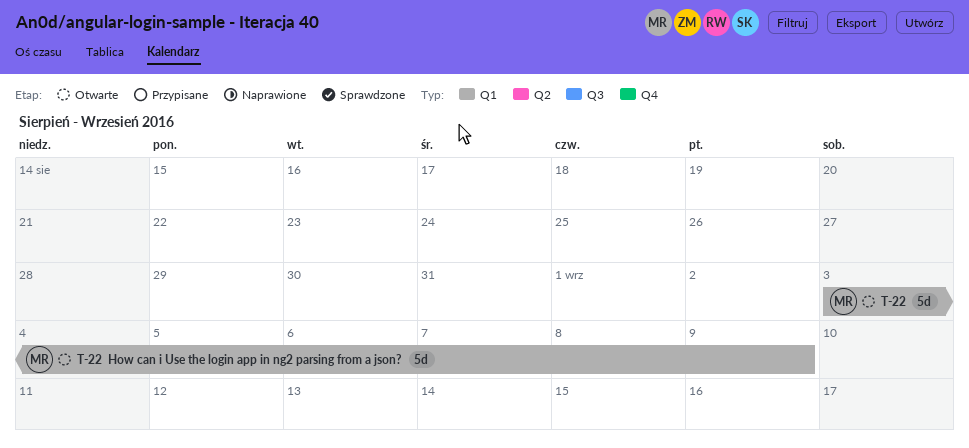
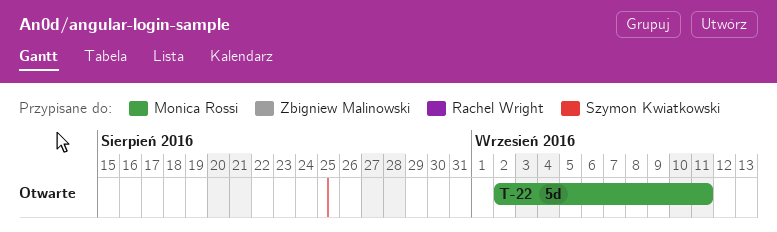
T-22, start: Sep 3 -> Sep 2
T-22, due: Sep 9 -> Sep 11

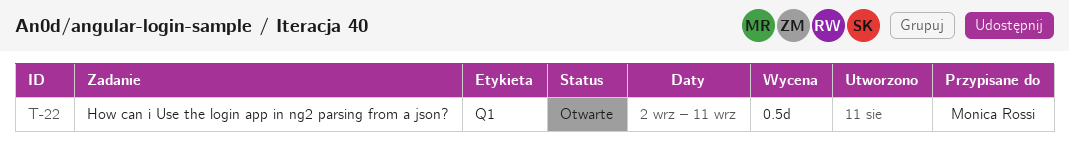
T-22, estimate: 5d -> 0.5d

